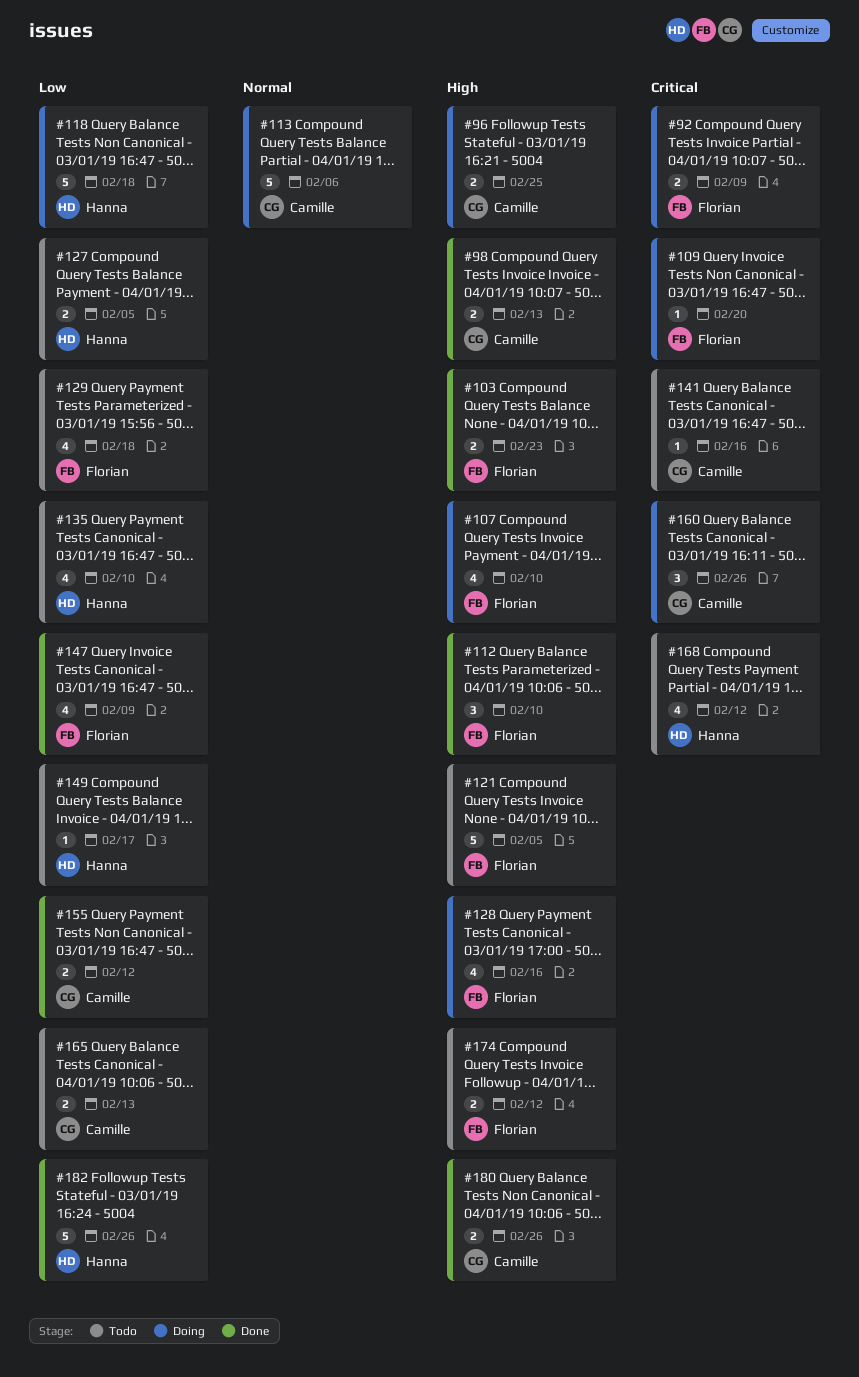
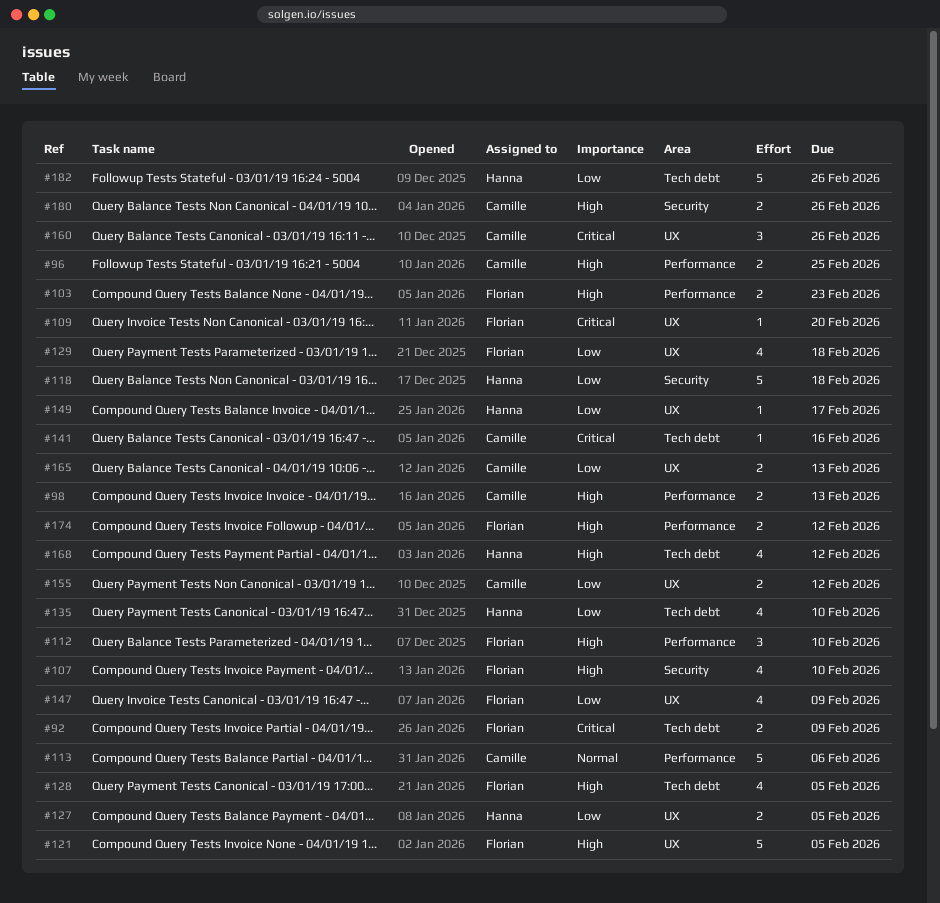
#128, due: Feb 16 -> Feb 5
#168, priority: Critical -> High

